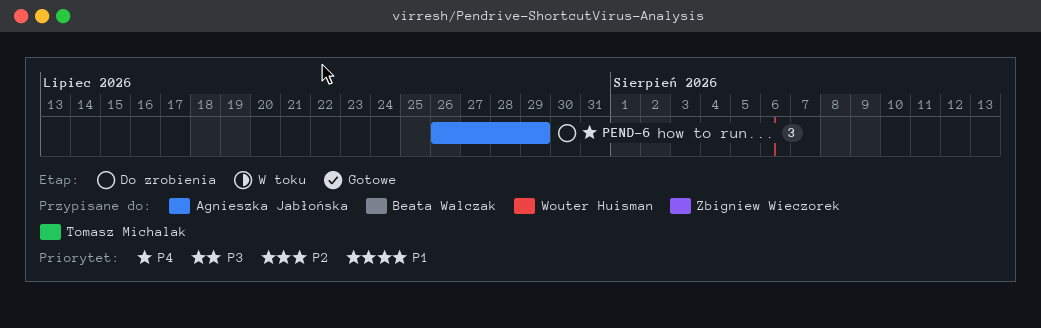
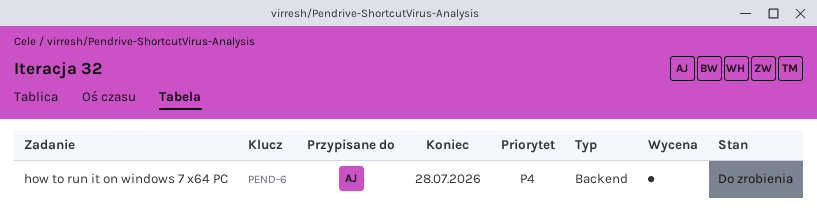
PEND-6, estimate: 3 -> 1
PEND-6, due: Jul 29 -> Jul 28

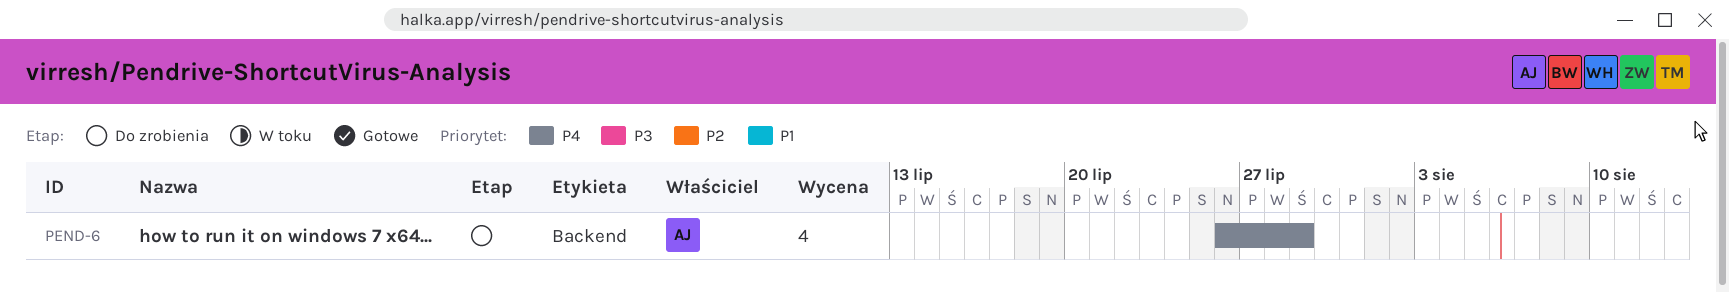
PEND-6, estimate: 1 -> 4
PEND-6, due: Jul 28 -> Jul 29

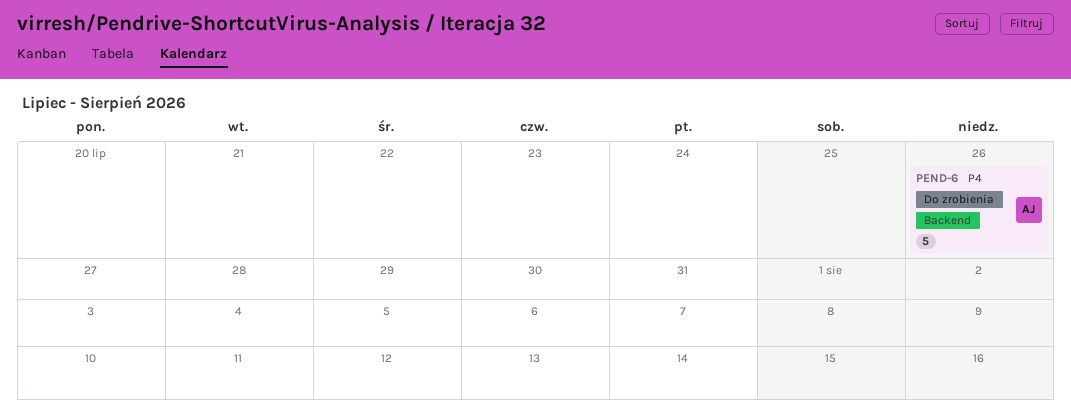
PEND-6, estimate: 4 -> 5
PEND-6, due: Jul 29 -> Jul 26

